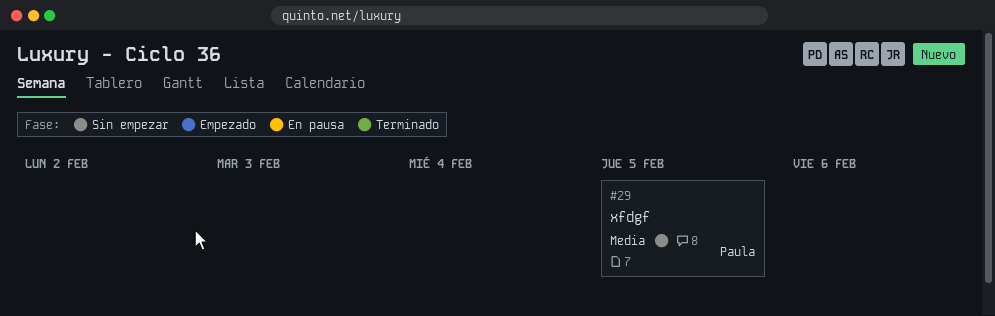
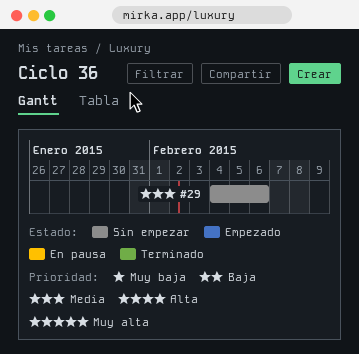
#29, due: Feb 5 -> Feb 6

